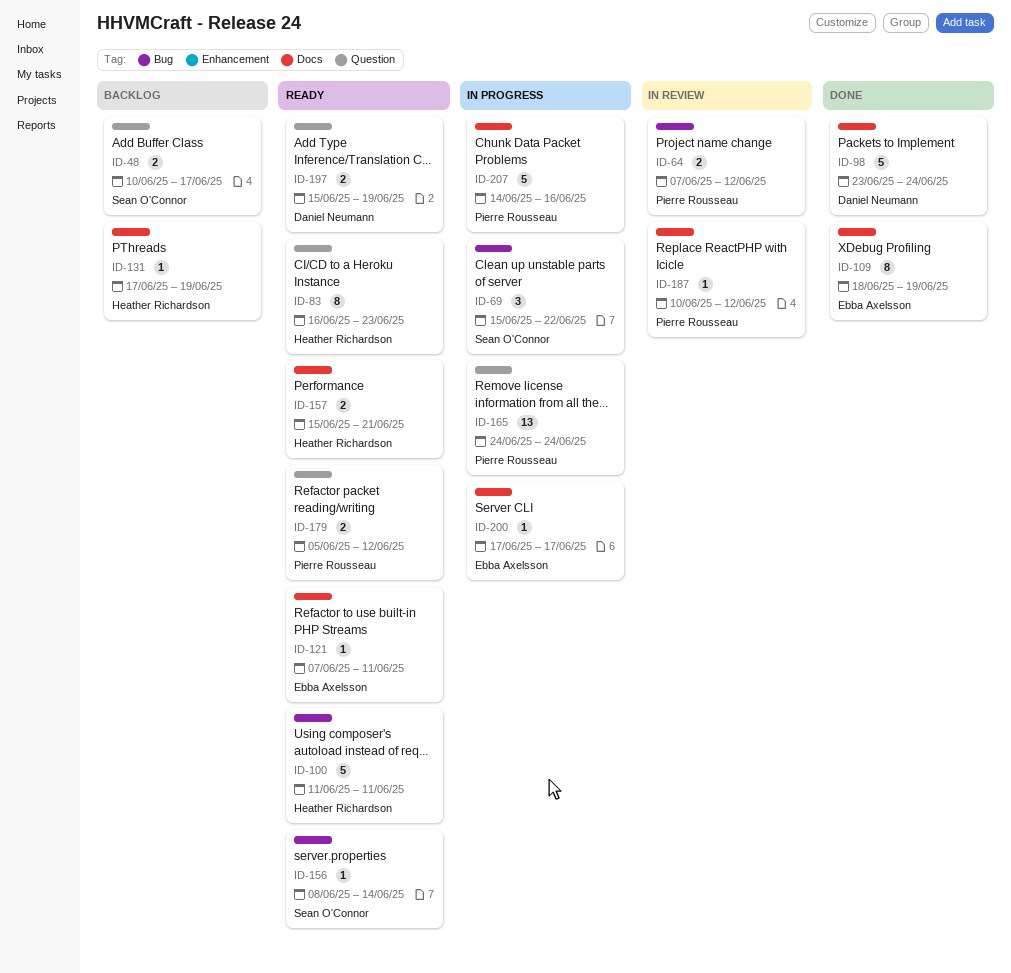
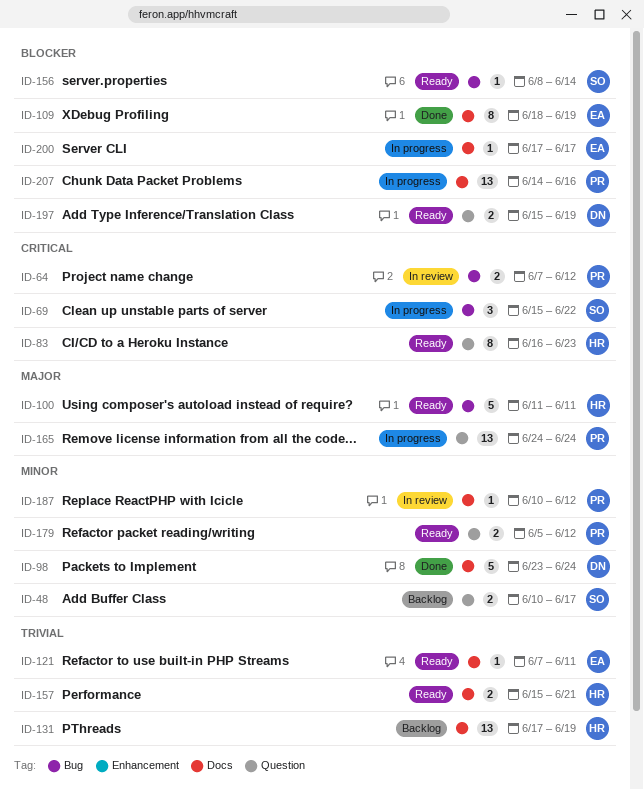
ID-131, estimate: 1 -> 13
ID-207, estimate: 5 -> 13

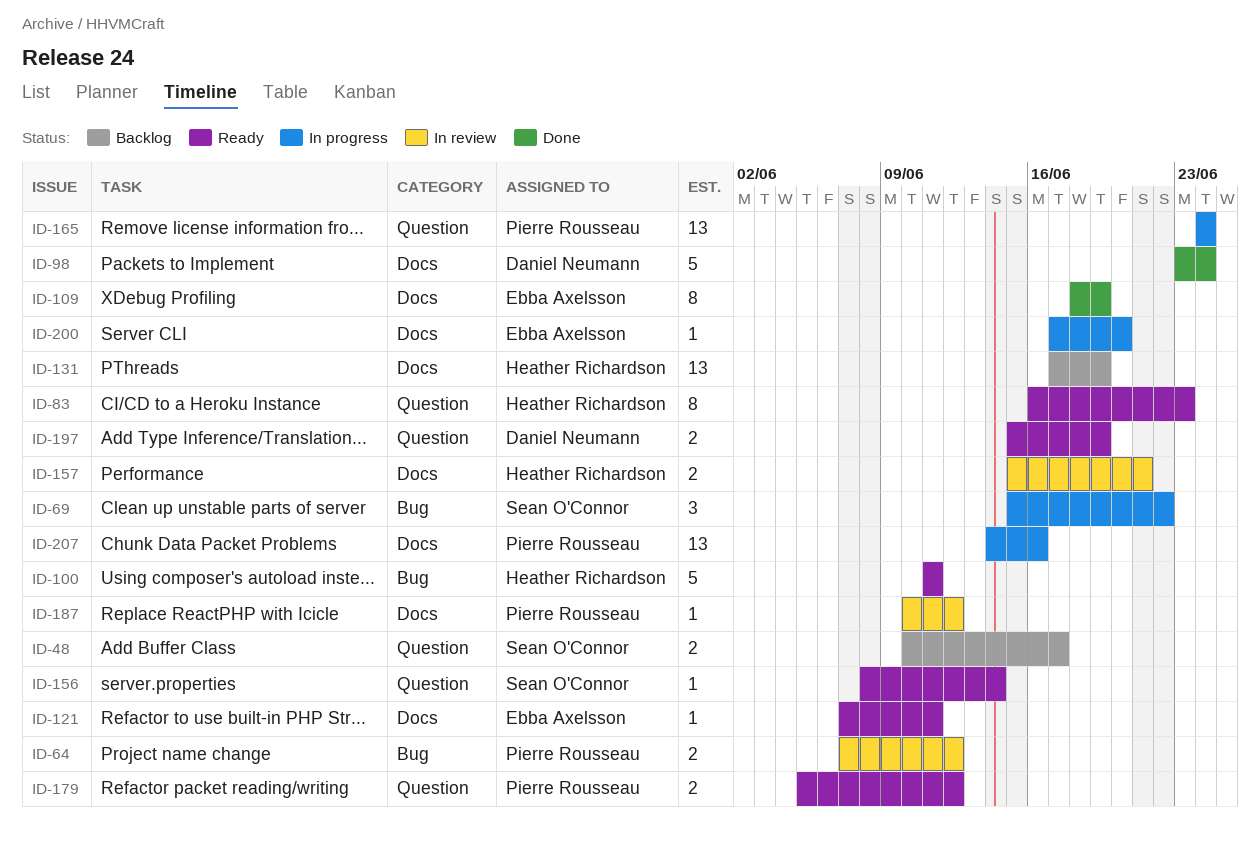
ID-156, label: Bug -> Question
ID-157, status: Ready -> In review
ID-200, due: Jun 17 -> Jun 20

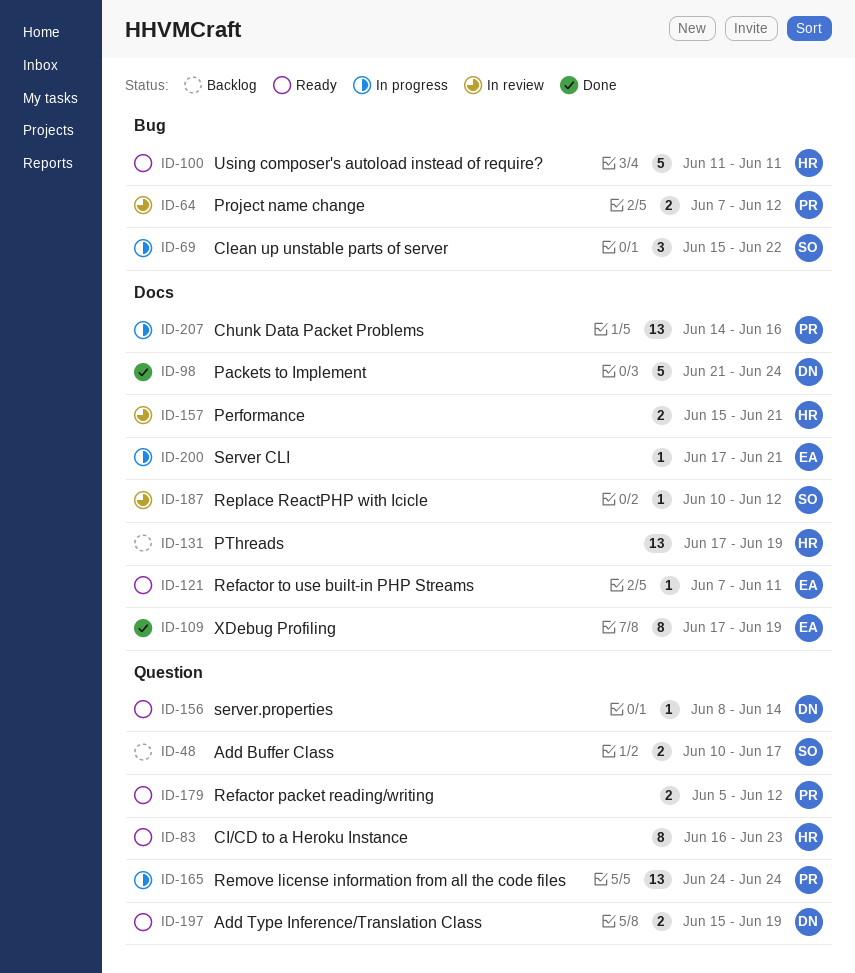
ID-98, start: Jun 23 -> Jun 21
ID-109, start: Jun 18 -> Jun 17
ID-156, owner: Sean O'Connor -> Daniel Neumann
ID-187, owner: Pierre Rousseau -> Sean O'Connor
ID-200, due: Jun 20 -> Jun 21

